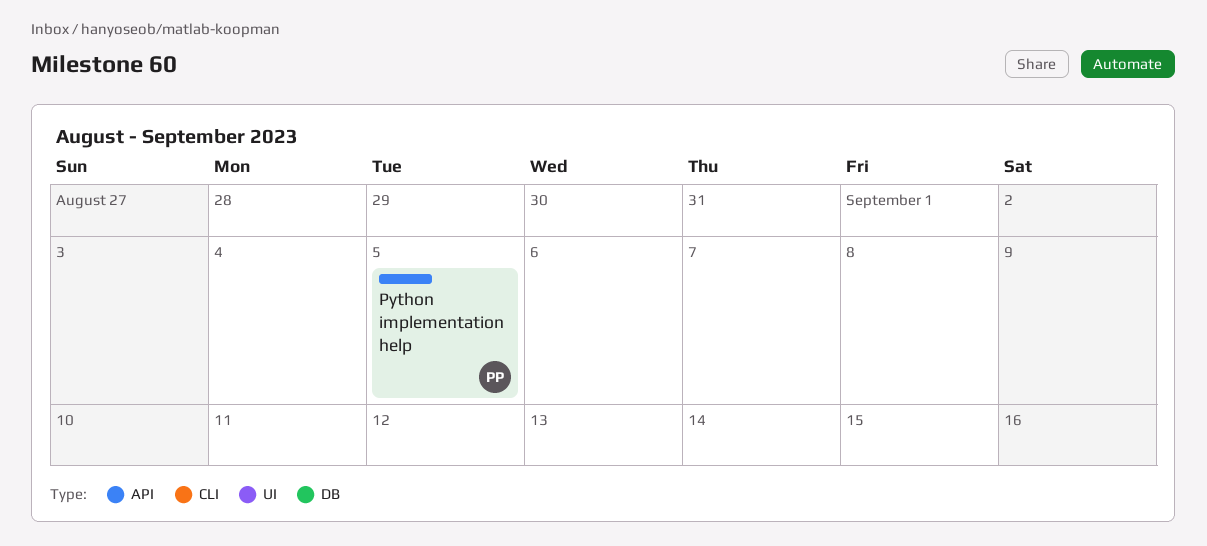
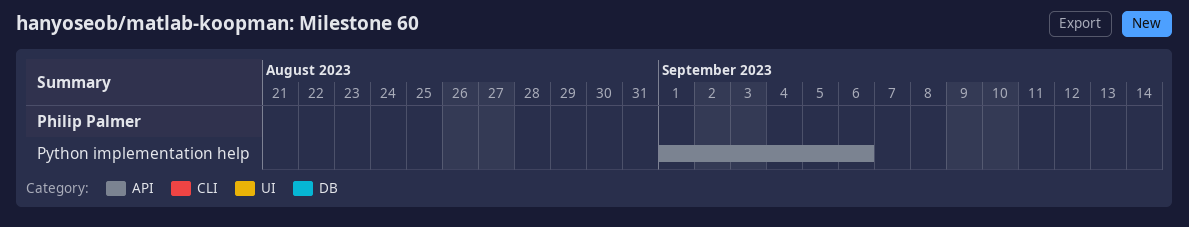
Python implementation help, due: Sep 5 -> Sep 6

